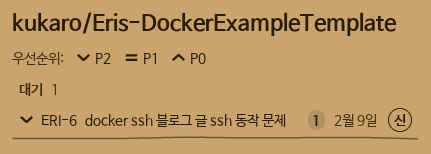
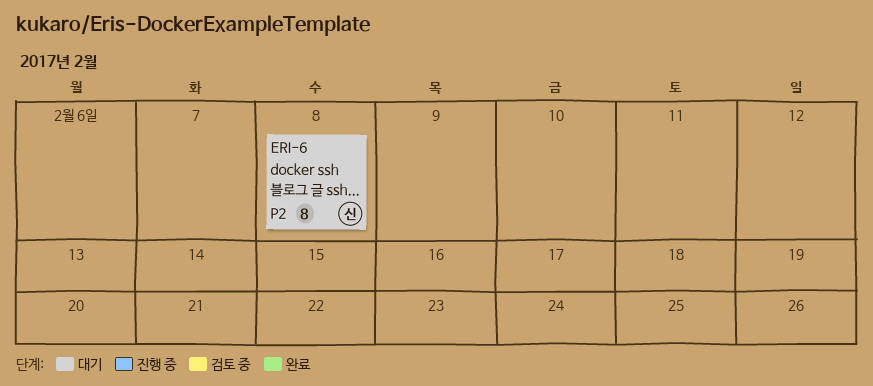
ERI-6, estimate: 1 -> 8
ERI-6, due: Feb 9 -> Feb 8

